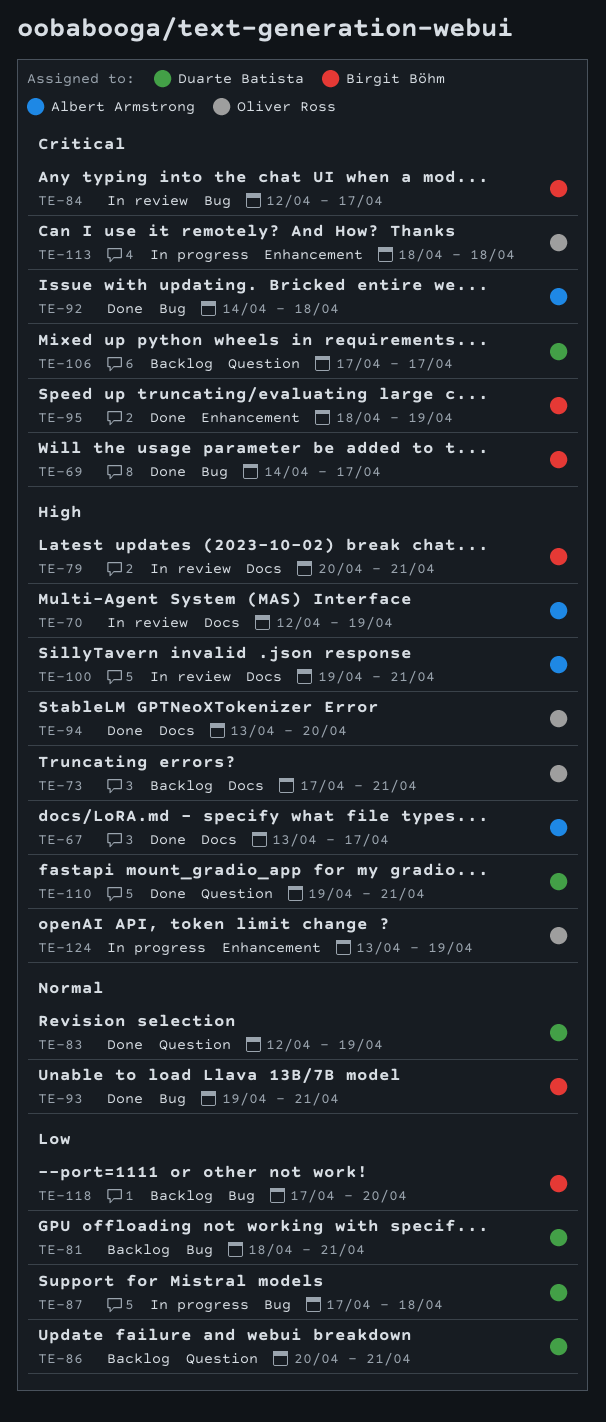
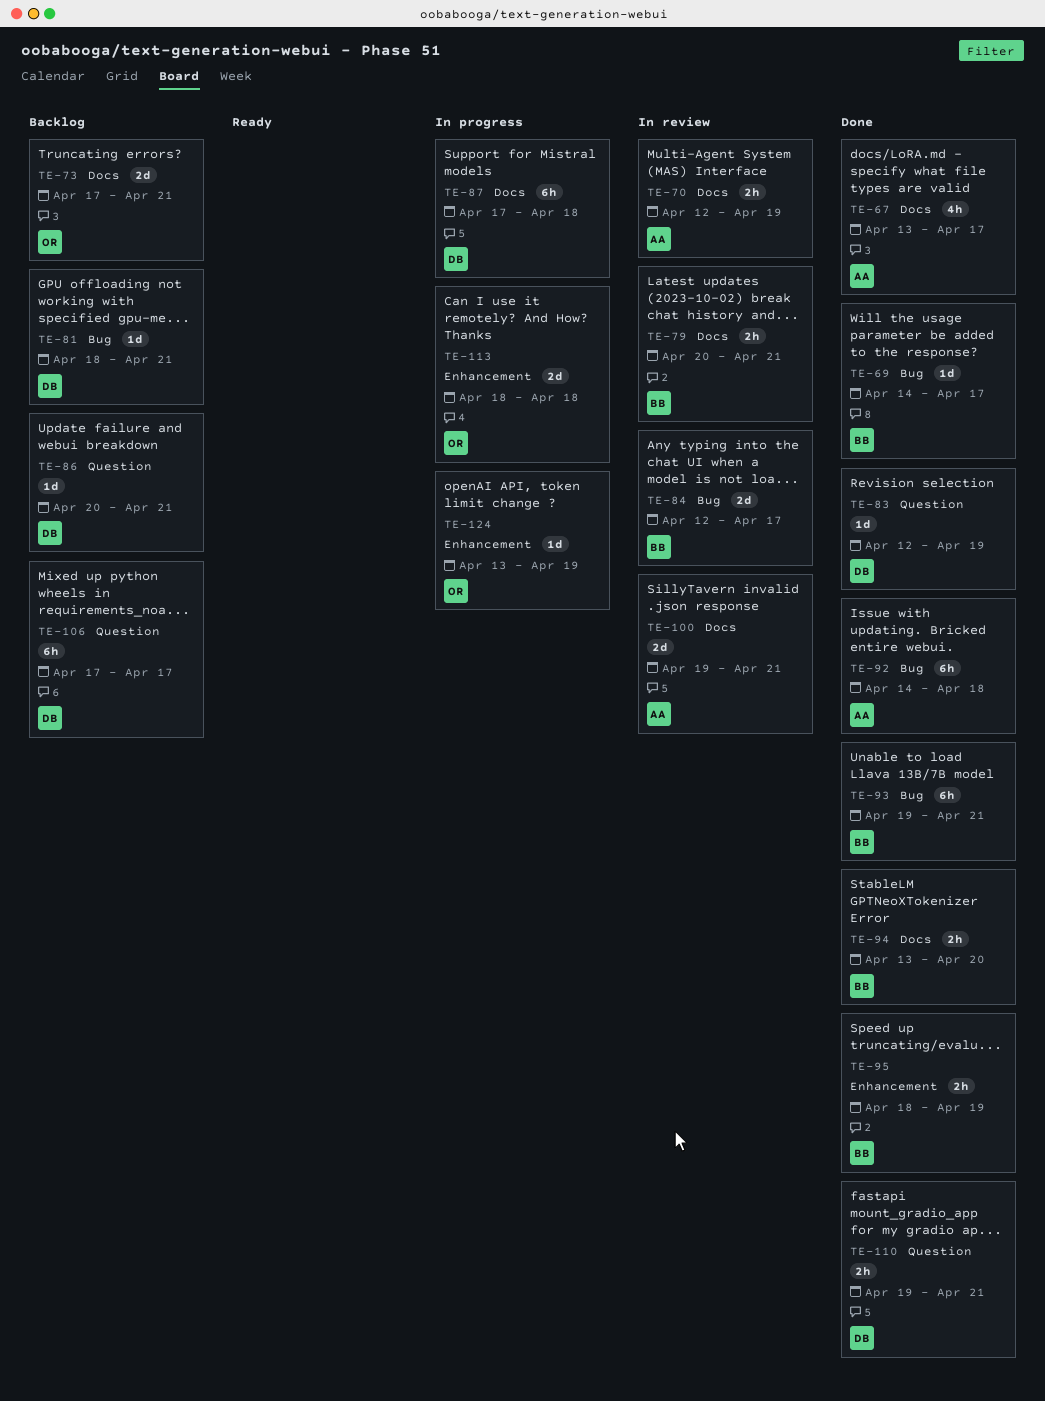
TE-87, label: Bug -> Docs
TE-94, owner: Oliver Ross -> Birgit Böhm
TE-118: present -> none

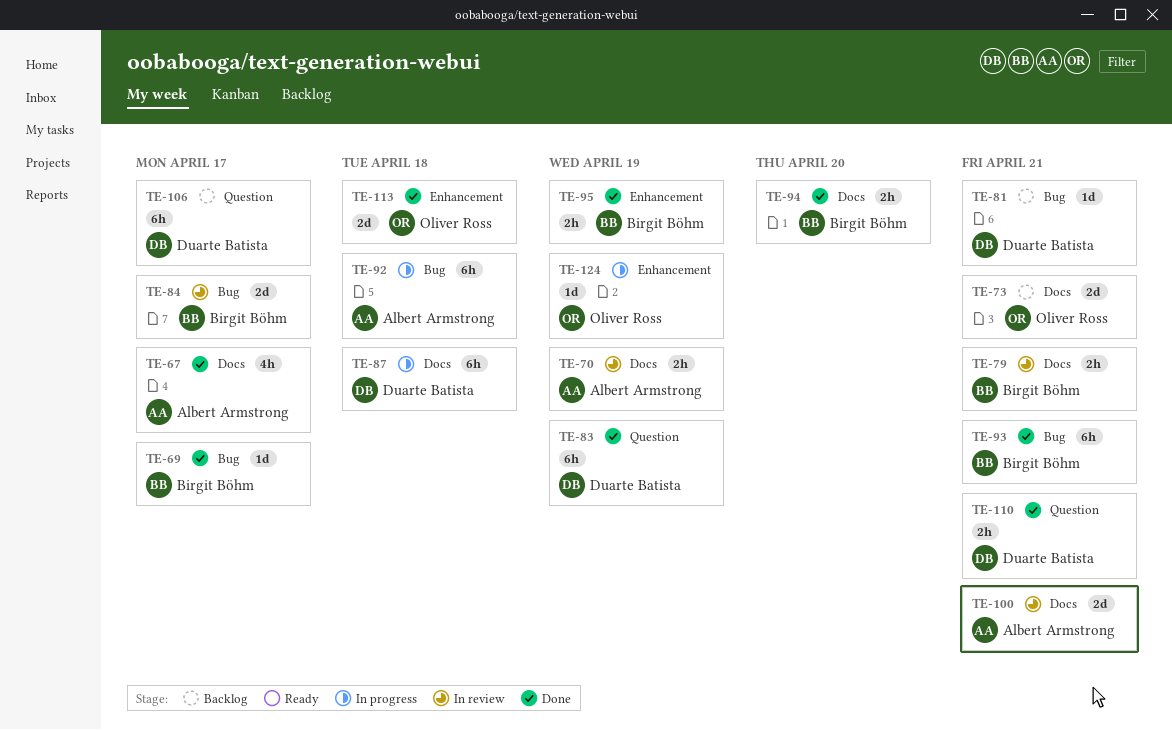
TE-83, estimate: 1d -> 6h
TE-86: present -> none
TE-92, status: Done -> In progress
TE-113, status: In progress -> Done

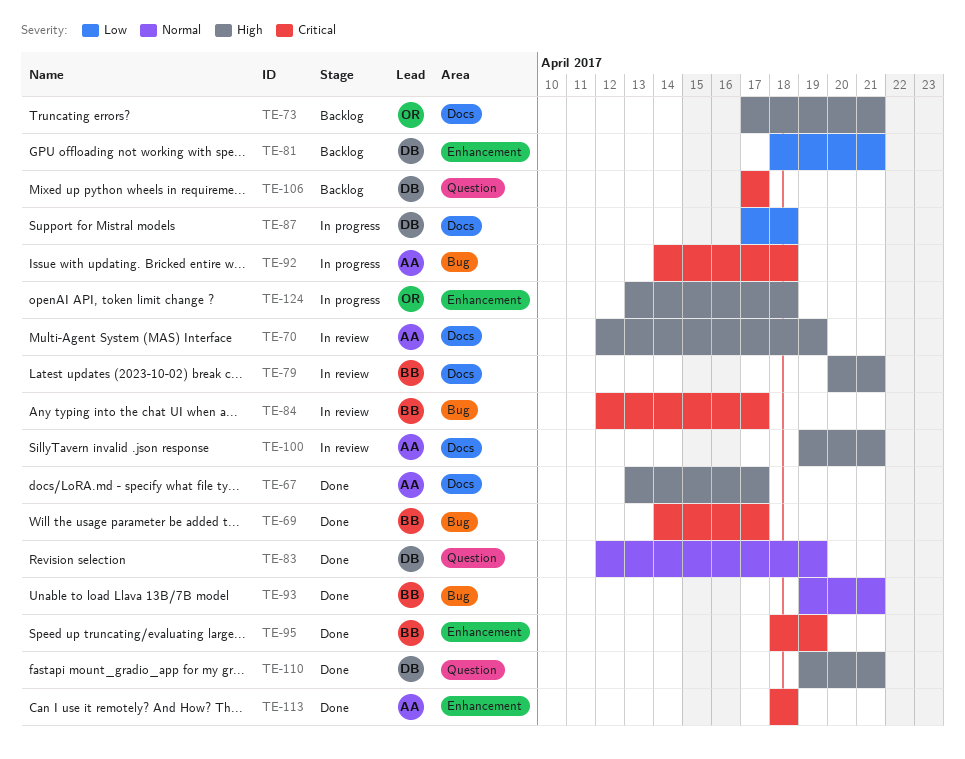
TE-81, label: Bug -> Enhancement
TE-94: present -> none
TE-113, owner: Oliver Ross -> Albert Armstrong
TE-124, due: Apr 19 -> Apr 18

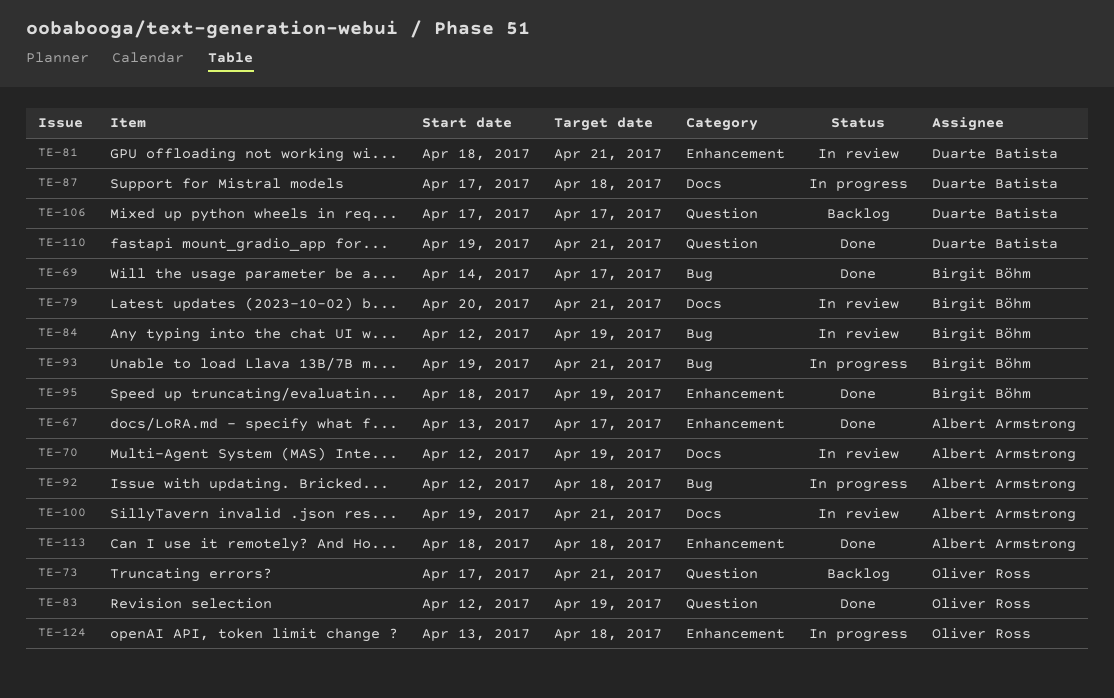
TE-67, label: Docs -> Enhancement
TE-73, label: Docs -> Question
TE-81, status: Backlog -> In review
TE-83, owner: Duarte Batista -> Oliver Ross
TE-84, due: Apr 17 -> Apr 19
TE-92, start: Apr 14 -> Apr 12
TE-93, status: Done -> In progress

